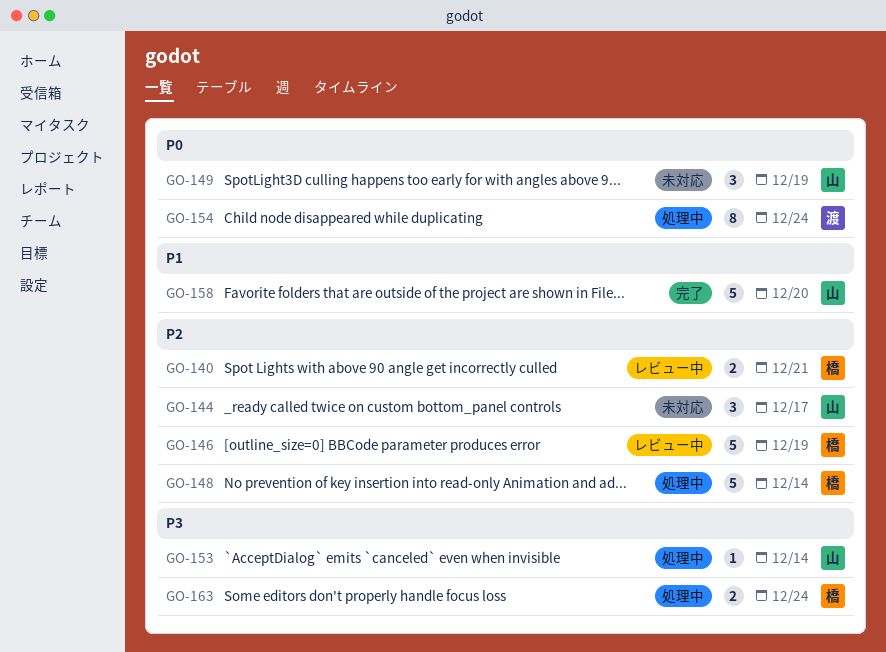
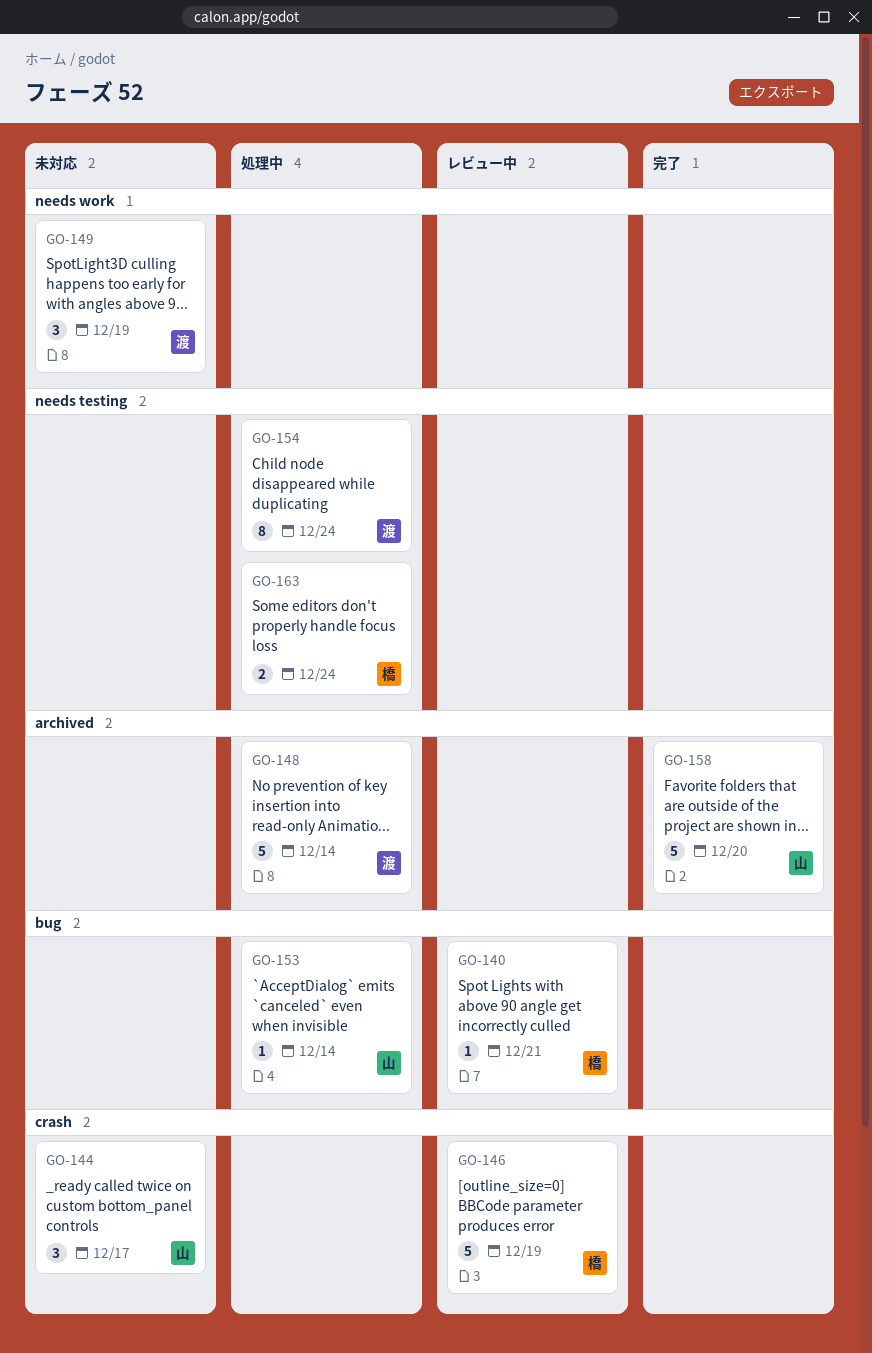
GO-140, estimate: 2 -> 1
GO-148, owner: 橋 -> 渡
GO-149, owner: 山 -> 渡

